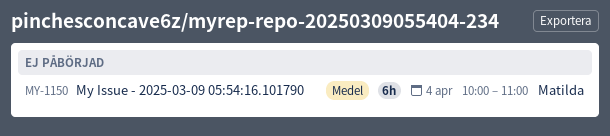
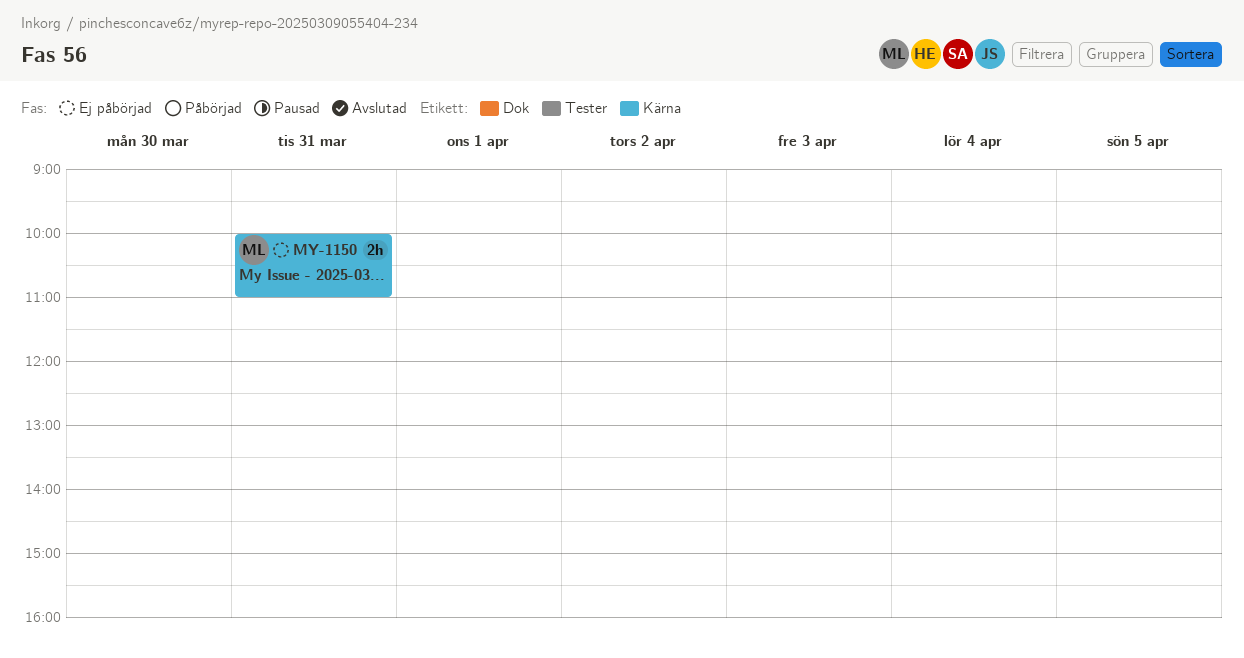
MY-1150, estimate: 6h -> 2h
MY-1150, day: Apr 4 -> Mar 31

